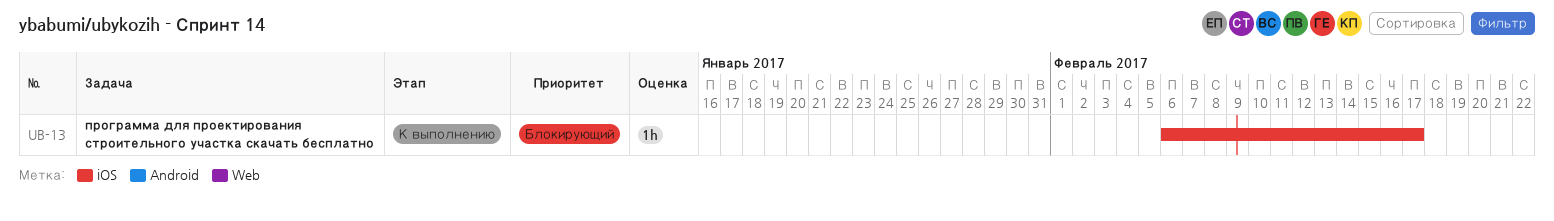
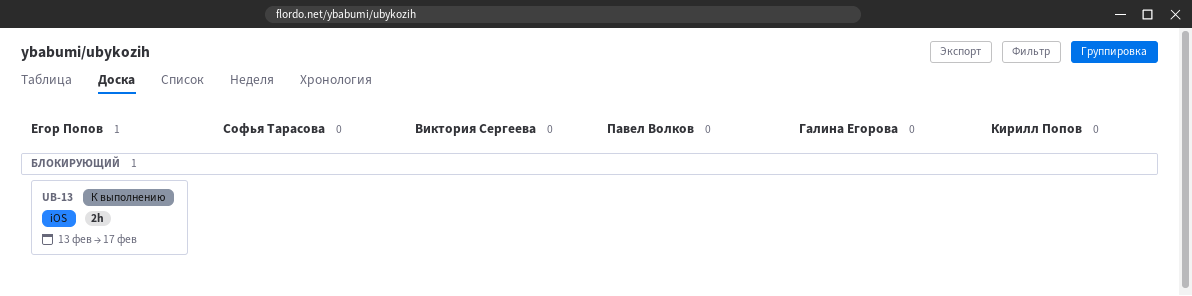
UB-13, estimate: 1h -> 2h
UB-13, start: Feb 6 -> Feb 13

